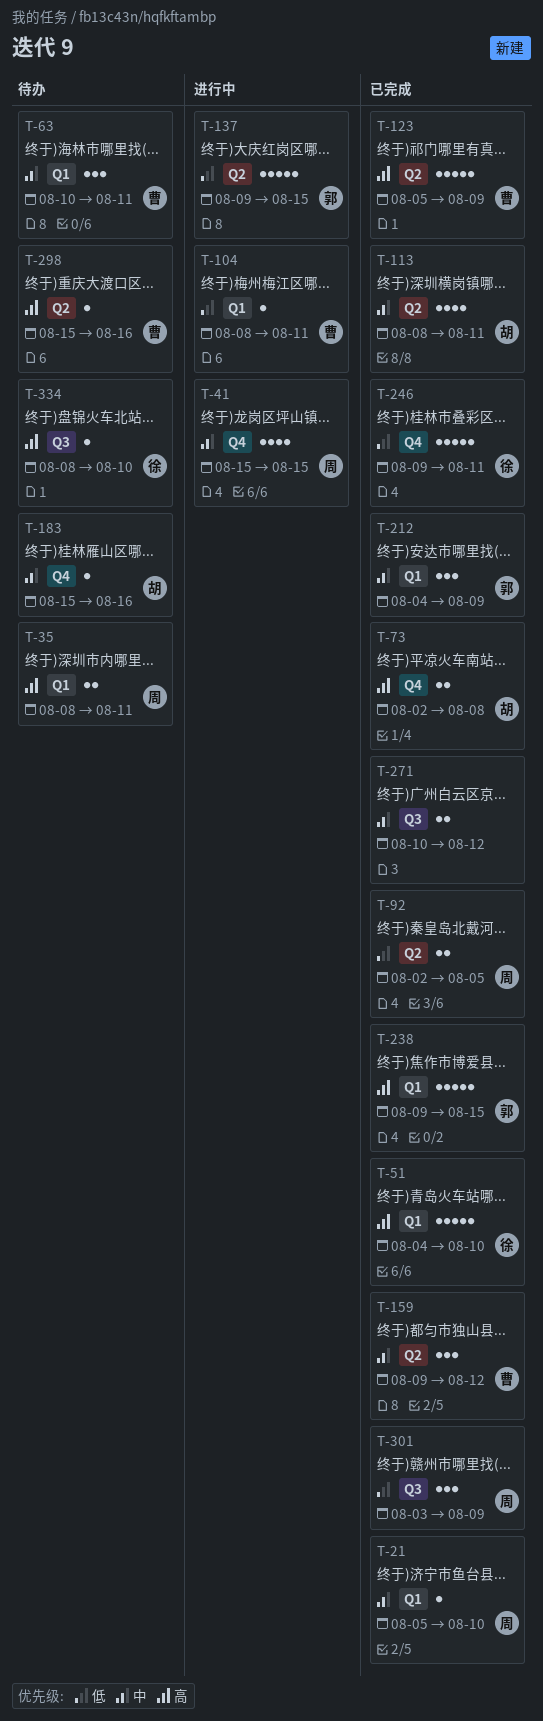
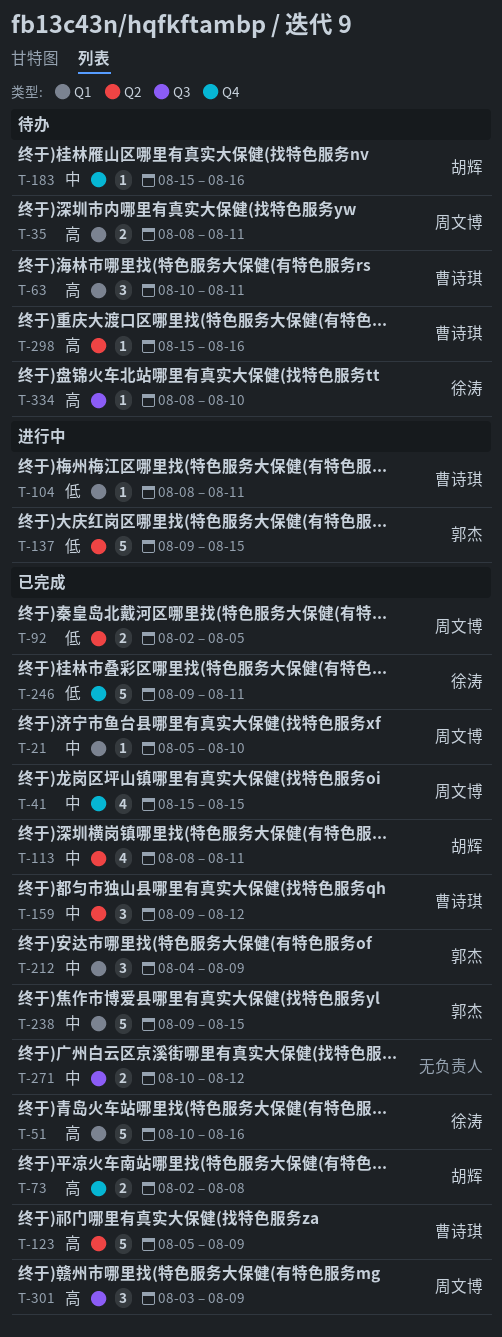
T-41, status: 进行中 -> 已完成
T-51, start: Aug 4 -> Aug 10
T-51, due: Aug 10 -> Aug 16
T-63, priority: 中 -> 高
T-238, priority: 高 -> 中
T-301, priority: 低 -> 高

